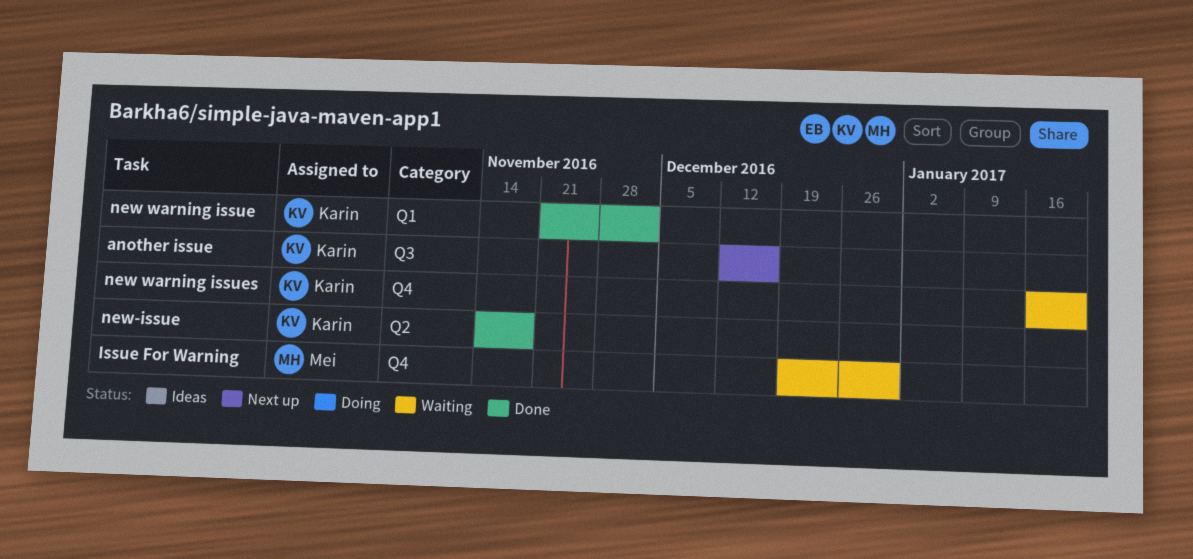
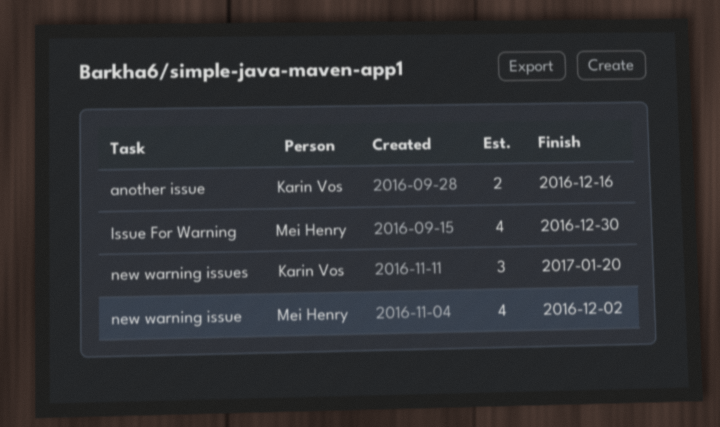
new warning issue, owner: Karin Vos -> Mei Henry
new-issue: present -> none

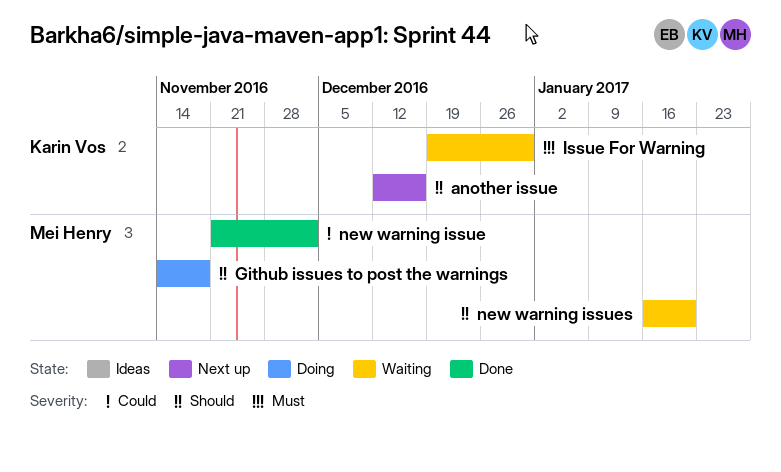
Github issues to post the warnings: none -> present
Issue For Warning, owner: Mei Henry -> Karin Vos
new warning issues, owner: Karin Vos -> Mei Henry

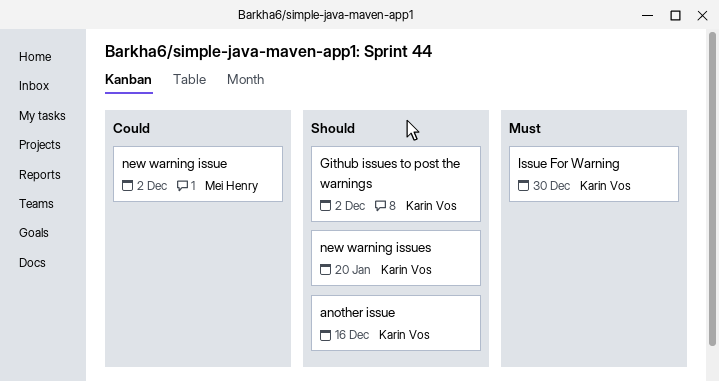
Github issues to post the warnings, owner: Mei Henry -> Karin Vos
Github issues to post the warnings, due: Nov 18 -> Dec 2
new warning issues, owner: Mei Henry -> Karin Vos

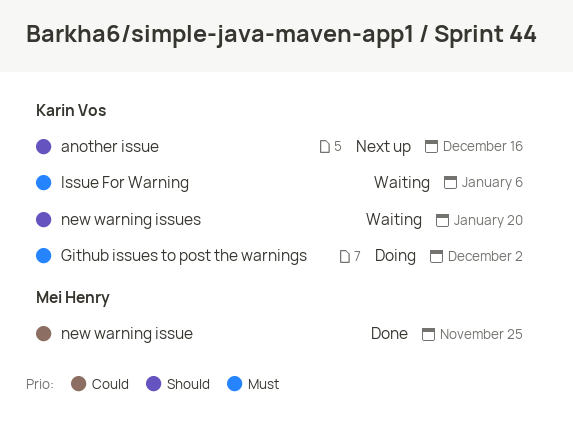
Github issues to post the warnings, priority: Should -> Must
Issue For Warning, due: Dec 30 -> Jan 6
new warning issue, due: Dec 2 -> Nov 25

